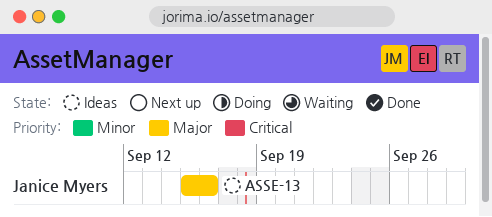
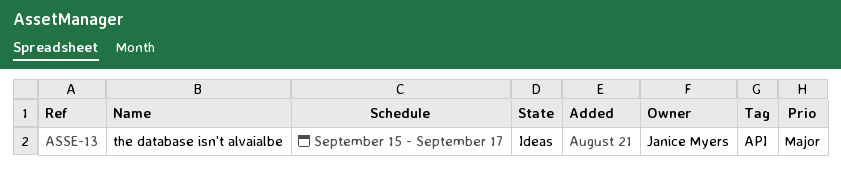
ASSE-13, due: Sep 16 -> Sep 17

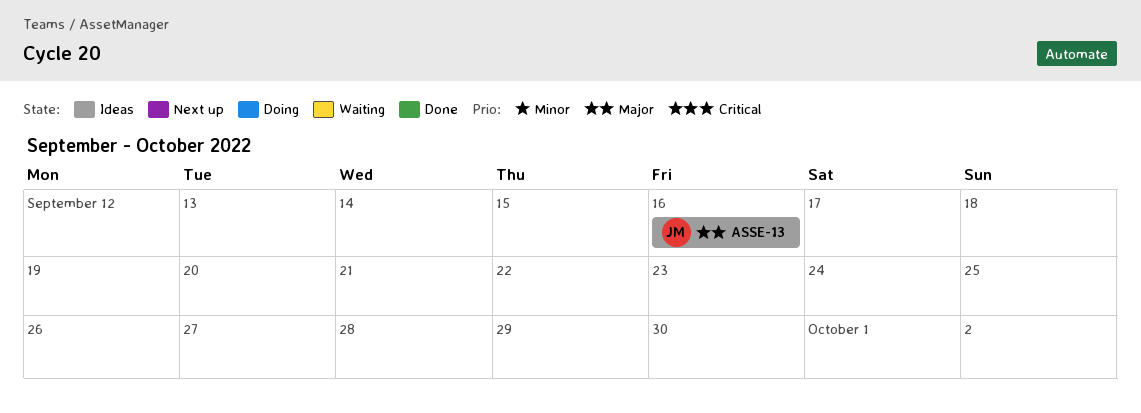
ASSE-13, start: Sep 15 -> Sep 16
ASSE-13, due: Sep 17 -> Sep 16

